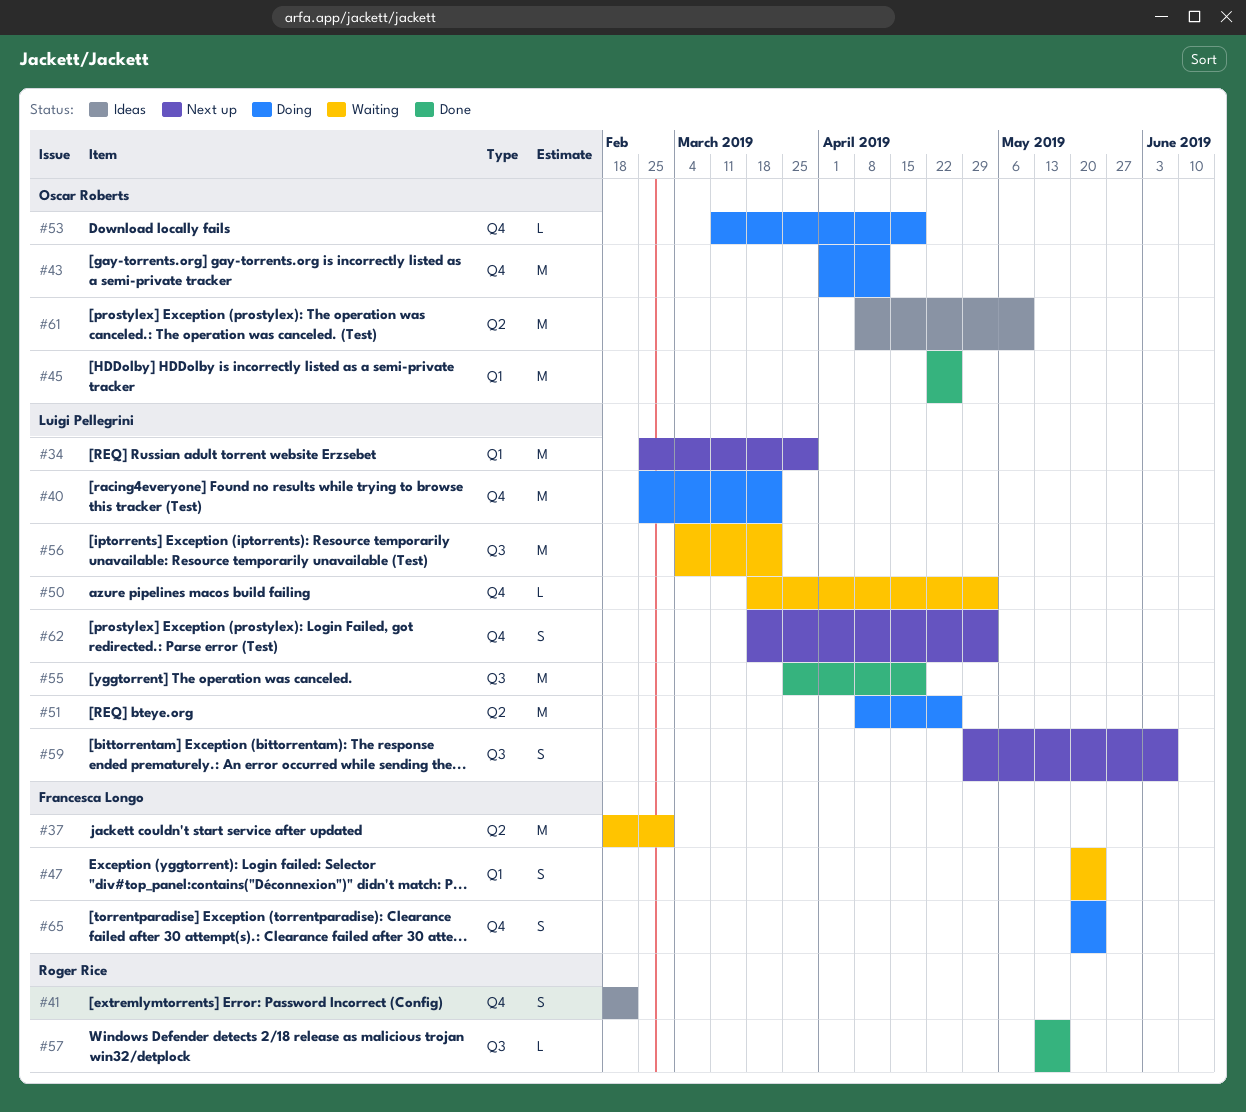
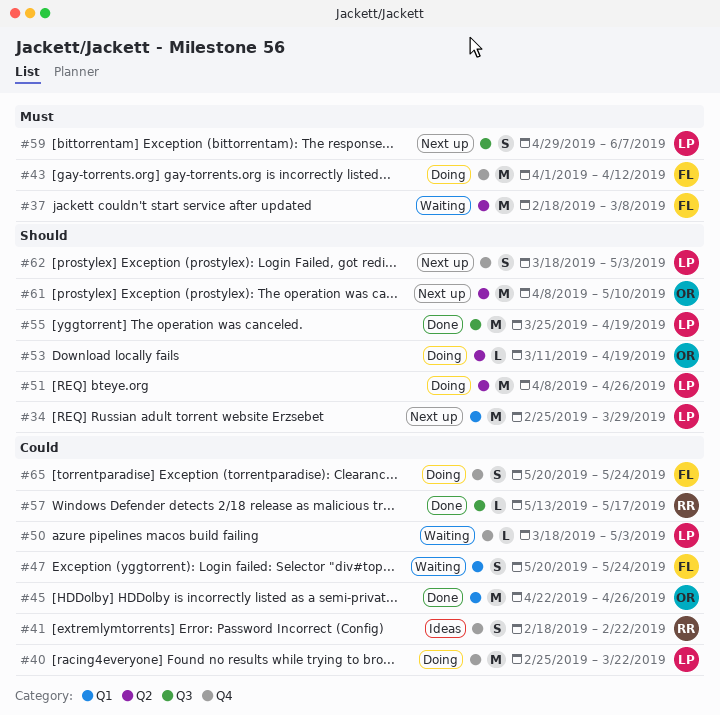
#37, due: Mar 1 -> Mar 8
#43, owner: Oscar Roberts -> Francesca Longo
#53, label: Q4 -> Q2
#56: present -> none
#61, status: Ideas -> Next up

